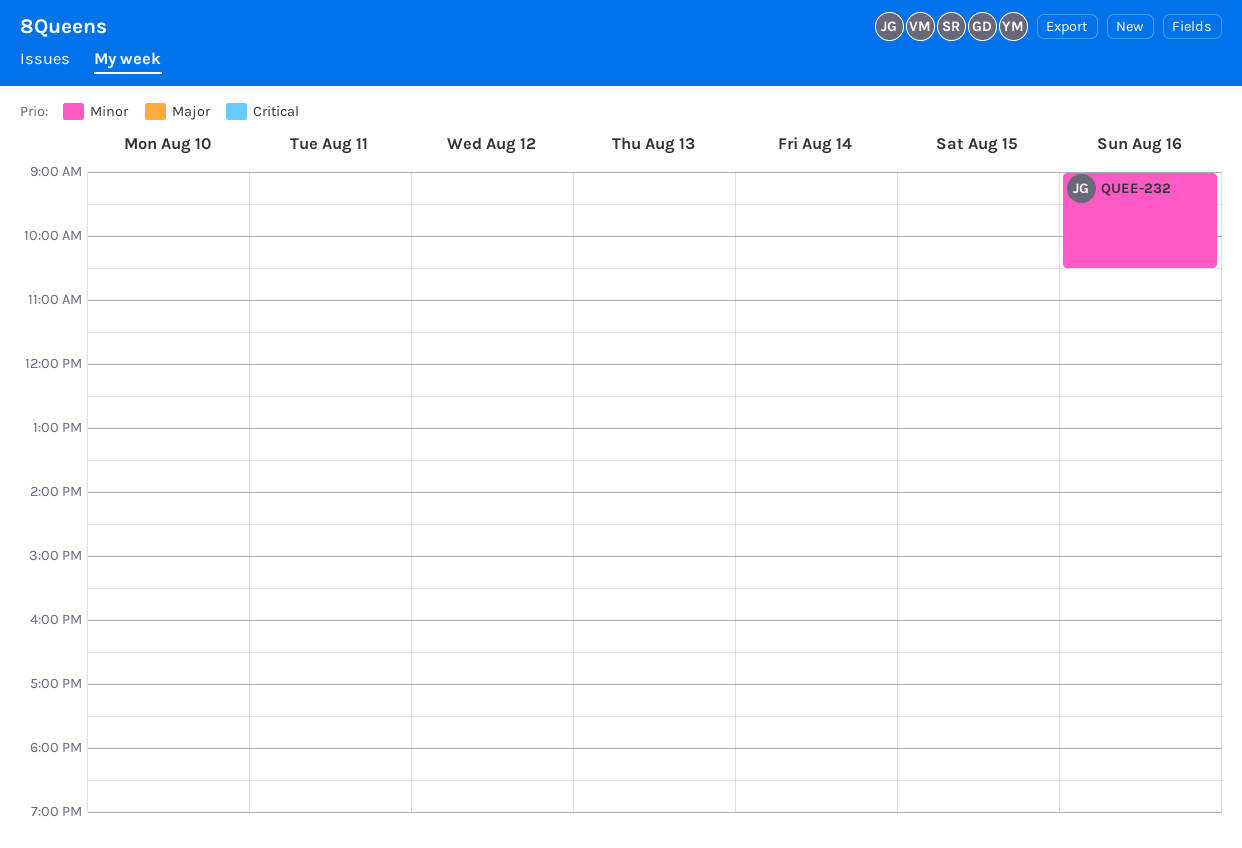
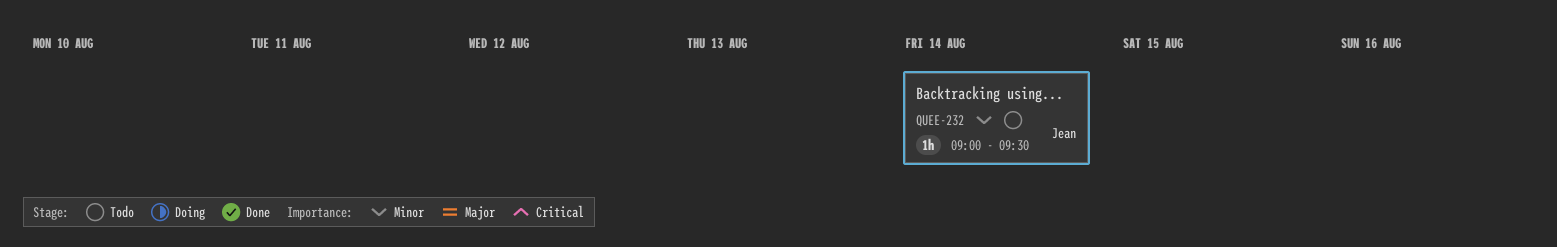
QUEE-232, day: Aug 16 -> Aug 14
QUEE-232, ends: 10:30 -> 09:30

